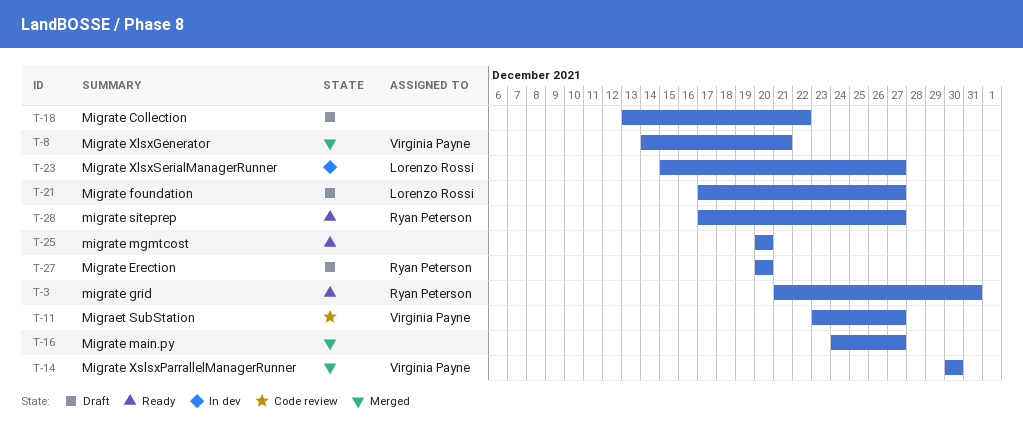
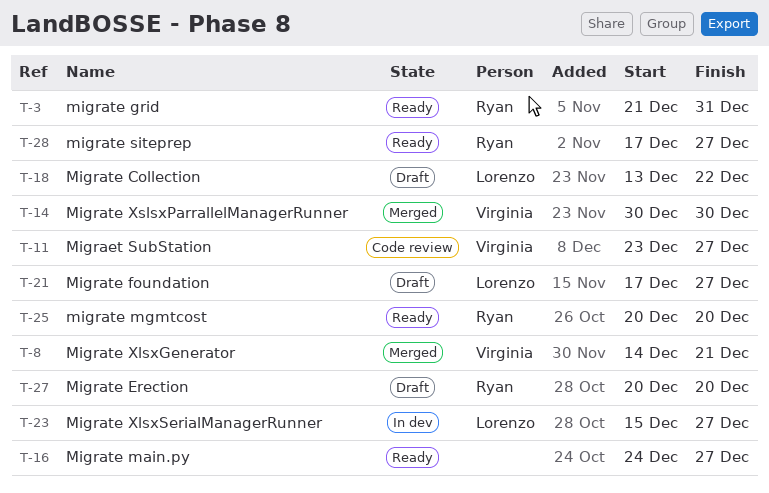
T-16, status: Merged -> Ready
T-18, owner: none -> Lorenzo Rossi
T-25, owner: none -> Ryan Peterson

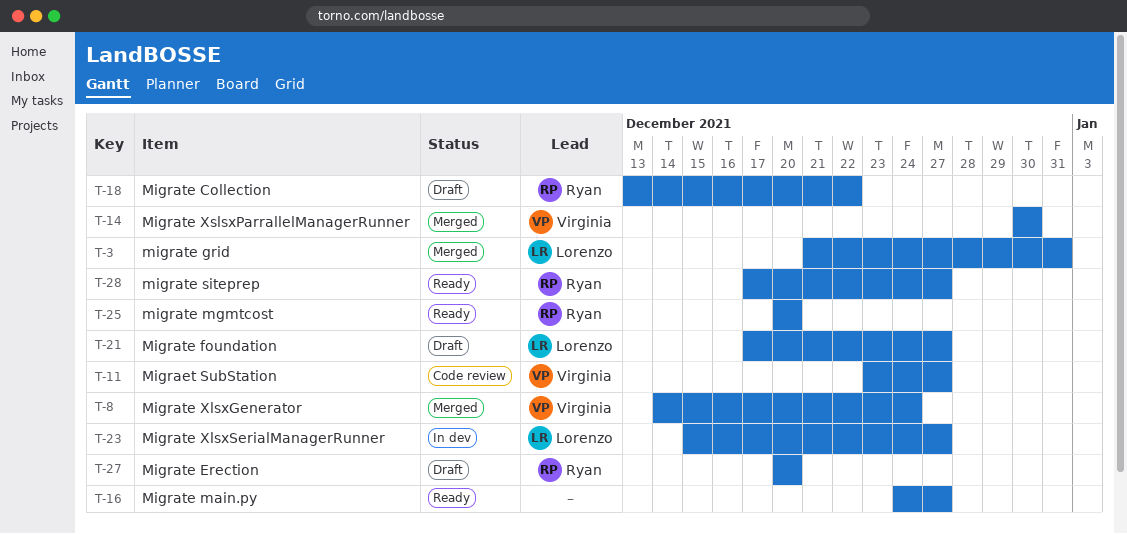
T-3, status: Ready -> Merged
T-3, owner: Ryan -> Lorenzo
T-8, due: Dec 21 -> Dec 24
T-18, owner: Lorenzo -> Ryan

